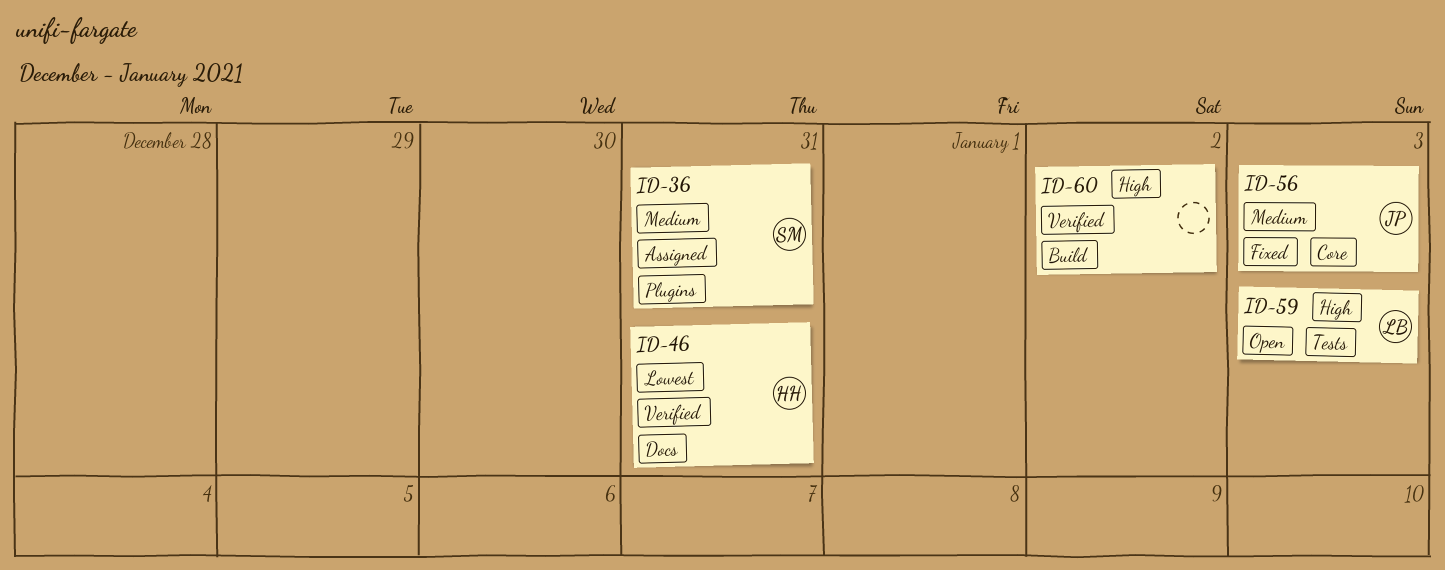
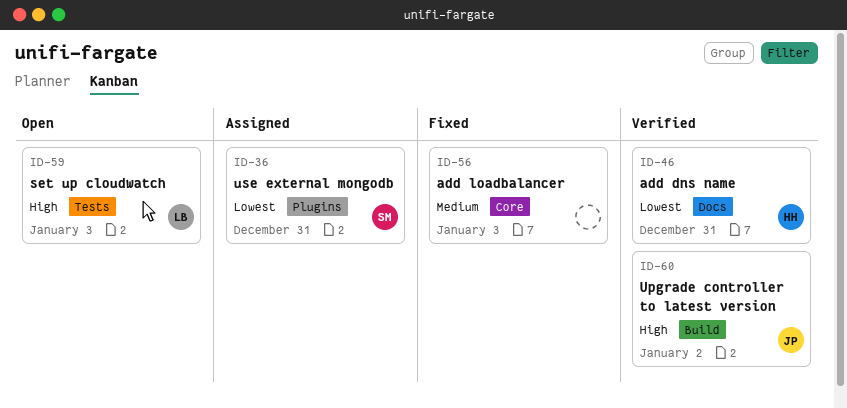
ID-36, priority: Medium -> Lowest
ID-56, owner: JP -> none
ID-60, owner: none -> JP

